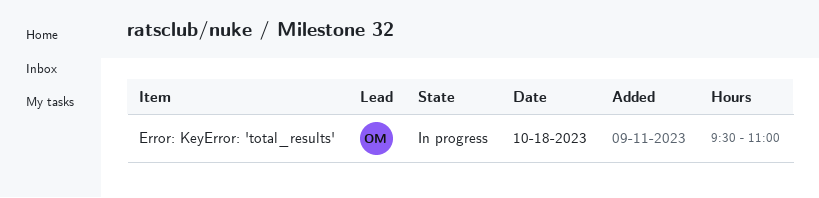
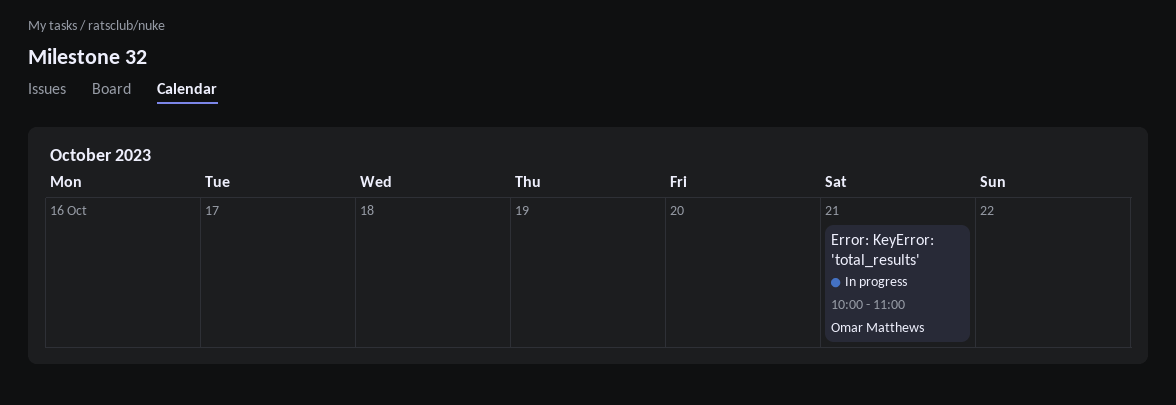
Error: KeyError: 'total_results', day: Oct 18 -> Oct 21
Error: KeyError: 'total_results', begins: 09:30 -> 10:00

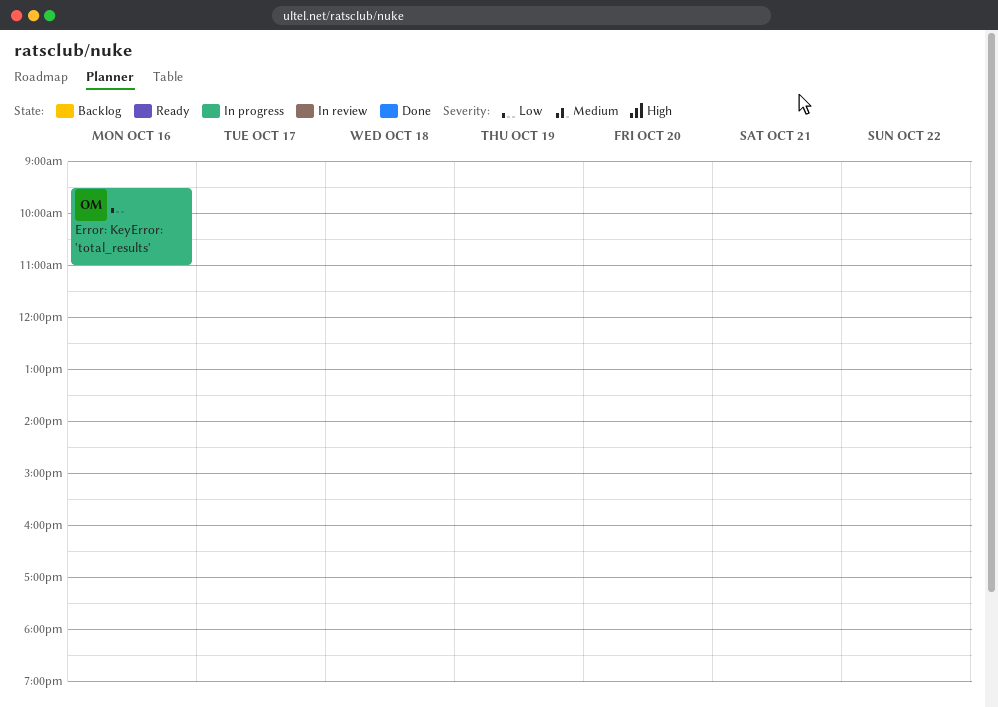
Error: KeyError: 'total_results', day: Oct 21 -> Oct 16
Error: KeyError: 'total_results', begins: 10:00 -> 09:30

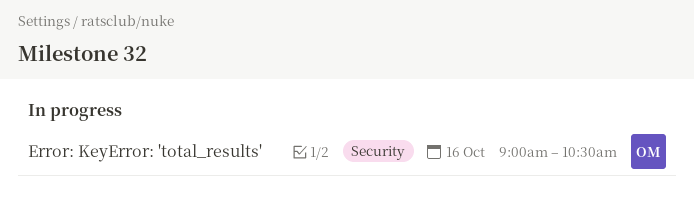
Error: KeyError: 'total_results', begins: 09:30 -> 09:00
Error: KeyError: 'total_results', ends: 11:00 -> 10:30

